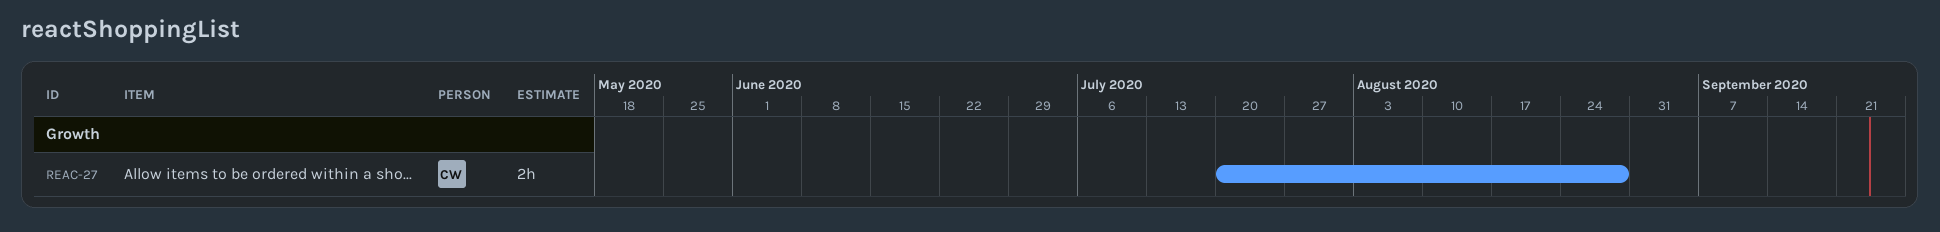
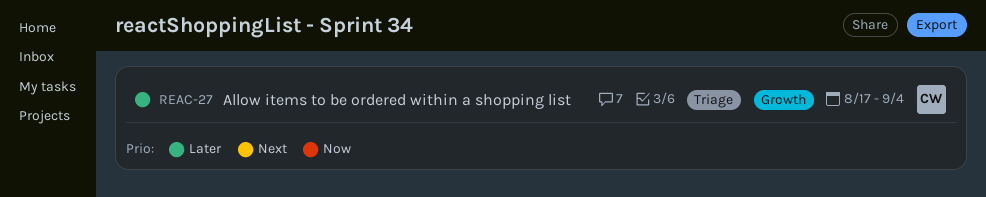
REAC-27, start: Jul 20 -> Aug 17
REAC-27, due: Aug 28 -> Sep 4

